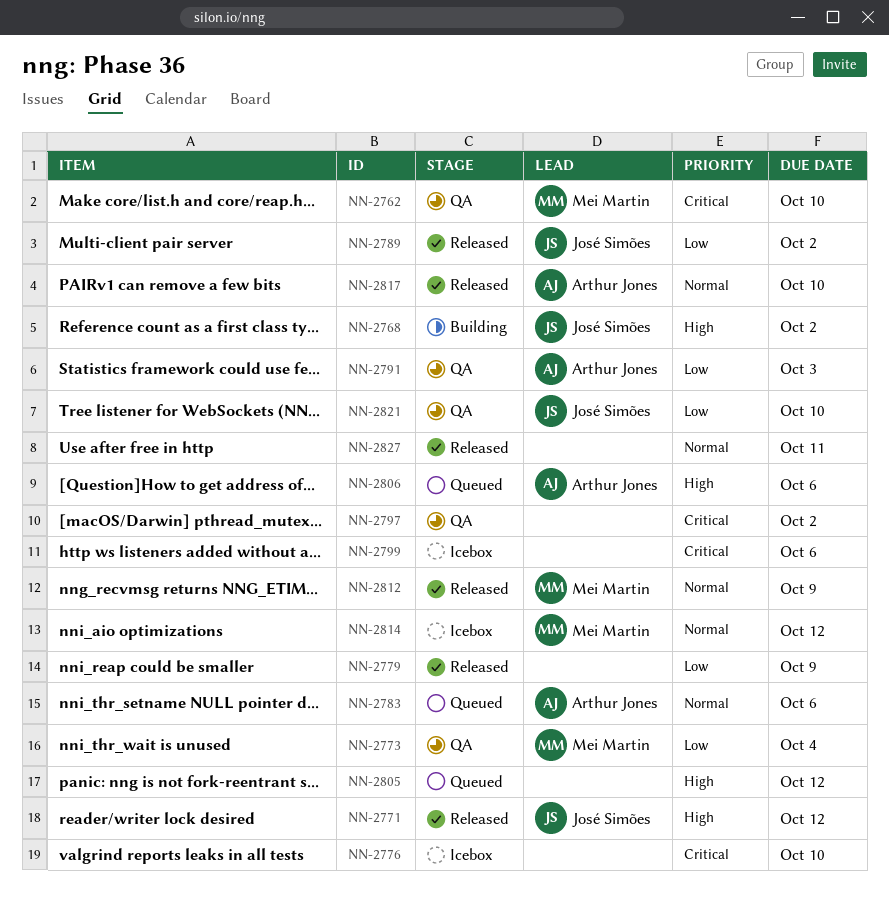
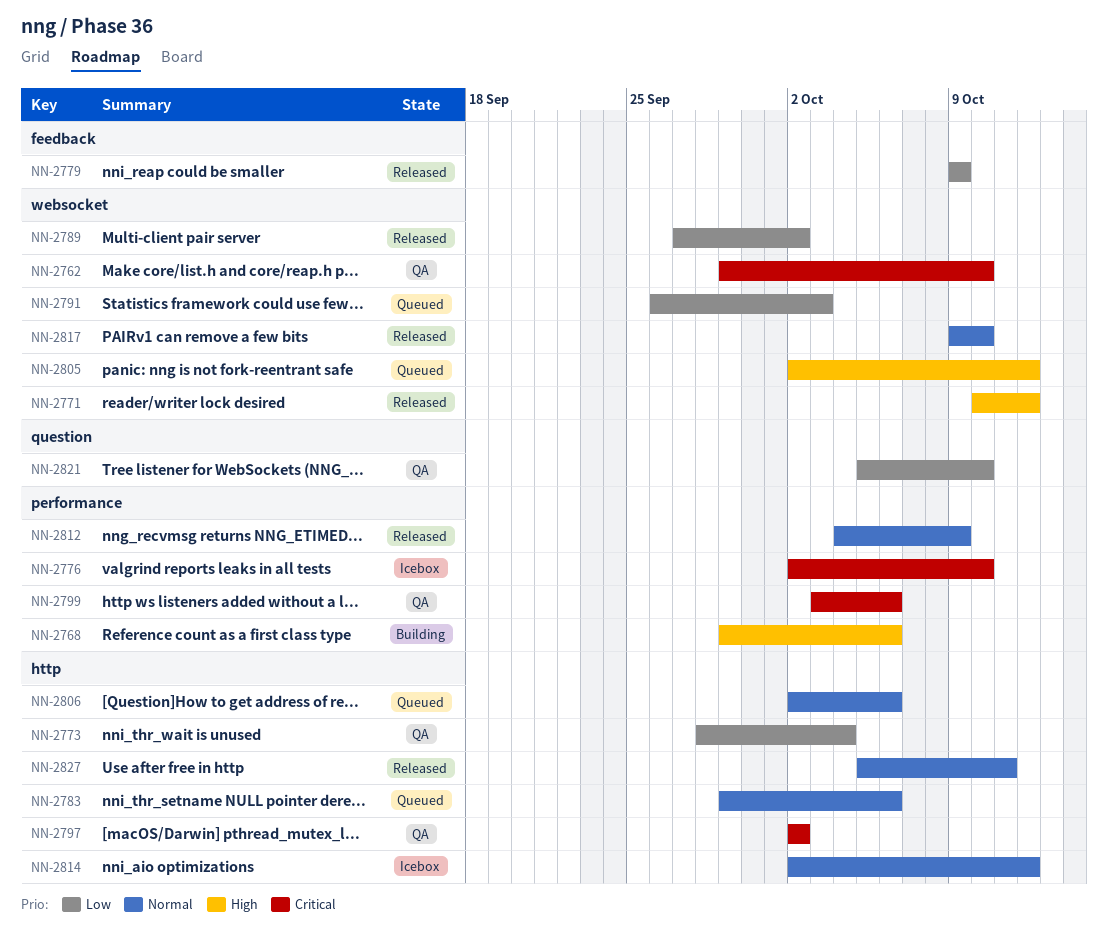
NN-2768, due: Oct 2 -> Oct 6
NN-2791, status: QA -> Queued
NN-2799, status: Icebox -> QA
NN-2806, priority: High -> Normal

